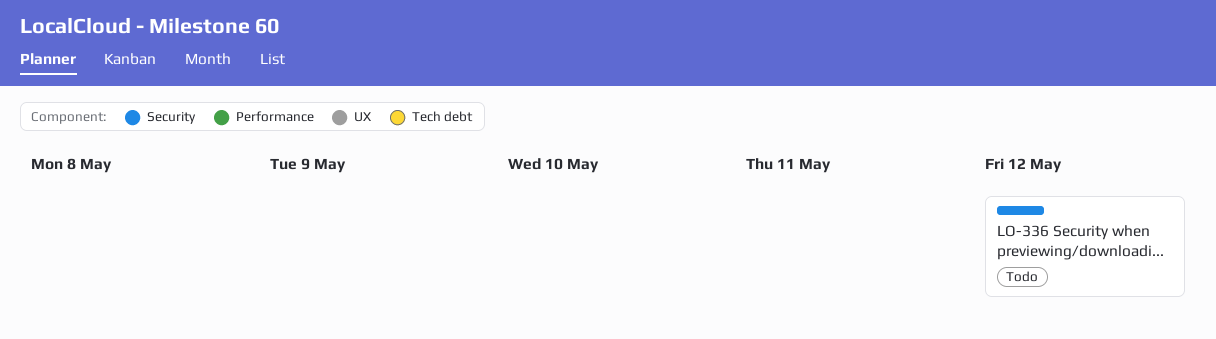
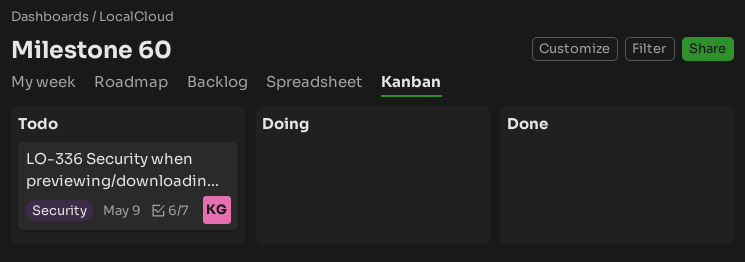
LO-336, due: May 12 -> May 9

